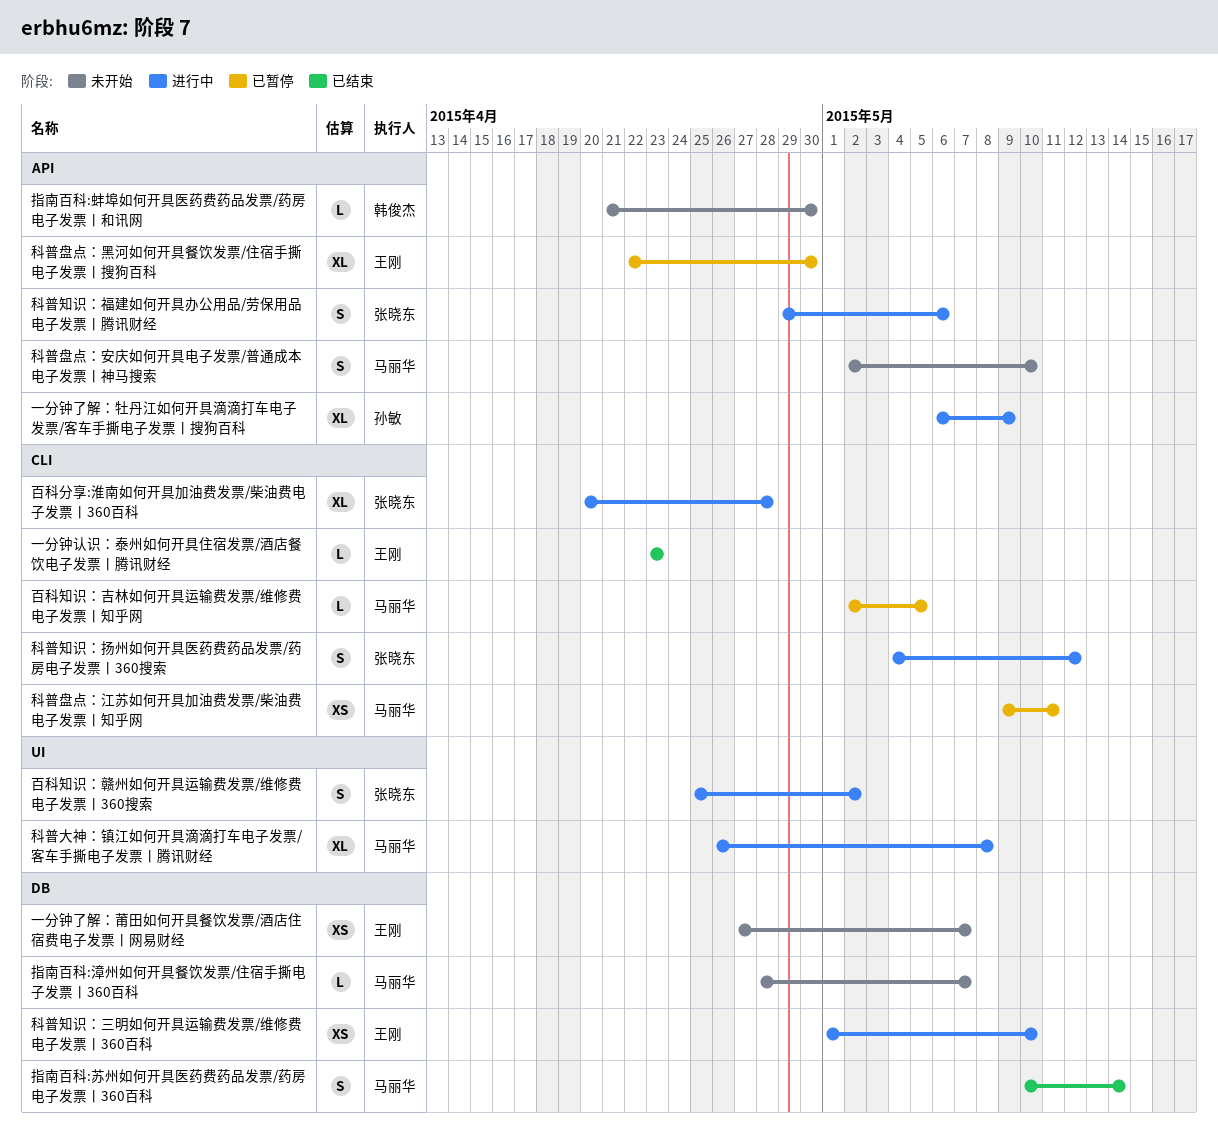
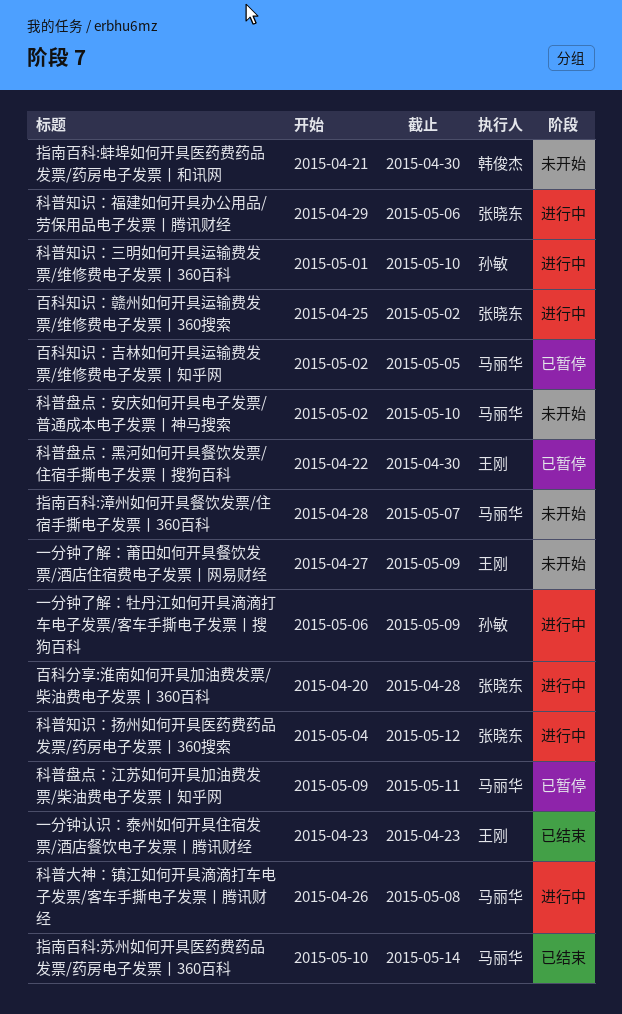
一分钟了解：莆田如何开具餐饮发票/酒店住宿费电子发票丨网易财经, due: May 7 -> May 9
科普知识：三明如何开具运输费发票/维修费电子发票丨360百科, owner: 王刚 -> 孙敏

